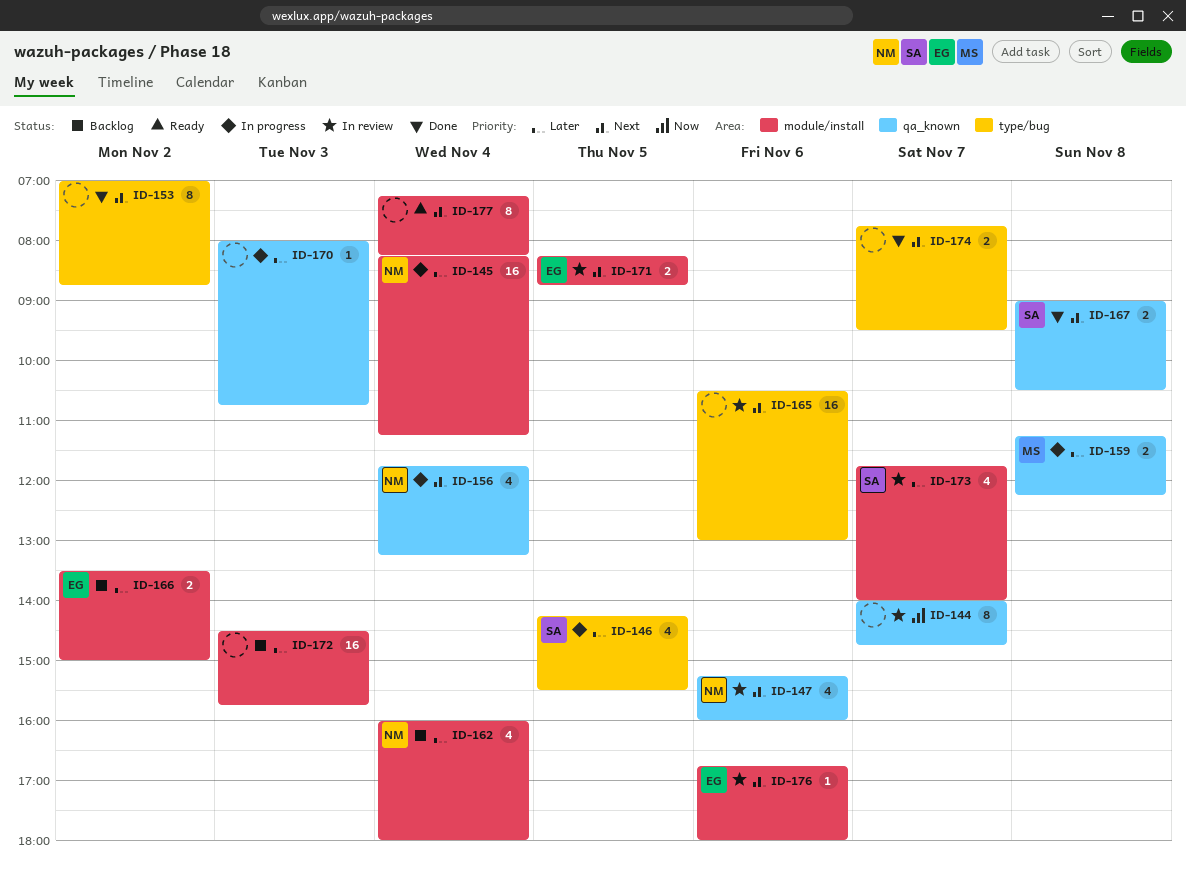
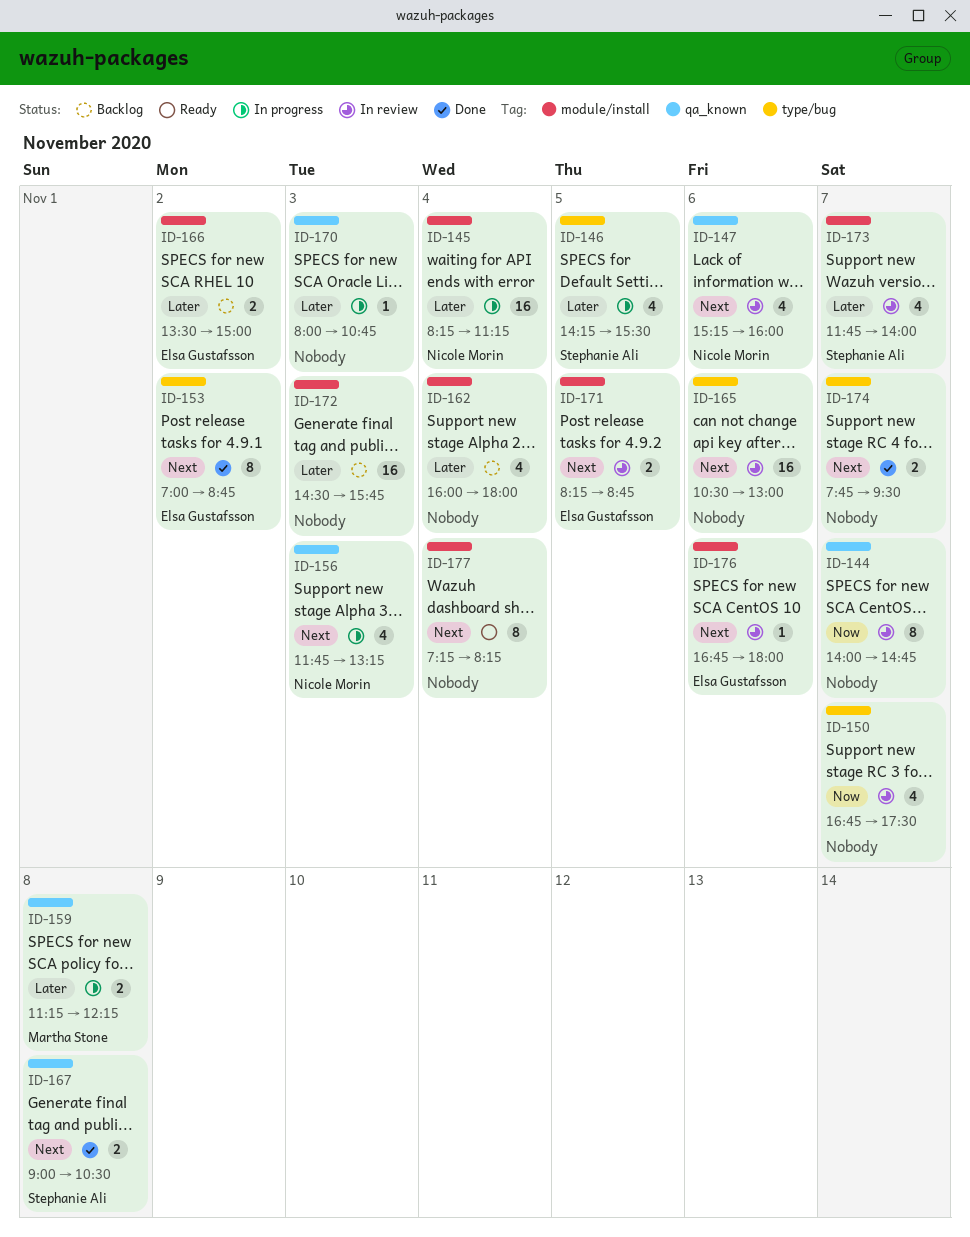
ID-150: none -> present
ID-153, owner: none -> Elsa Gustafsson
ID-156, day: Nov 4 -> Nov 3
ID-162, owner: Nicole Morin -> none

